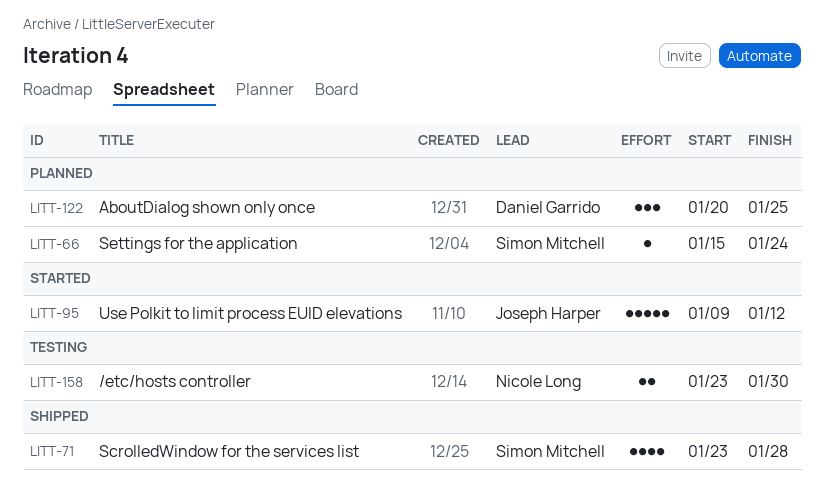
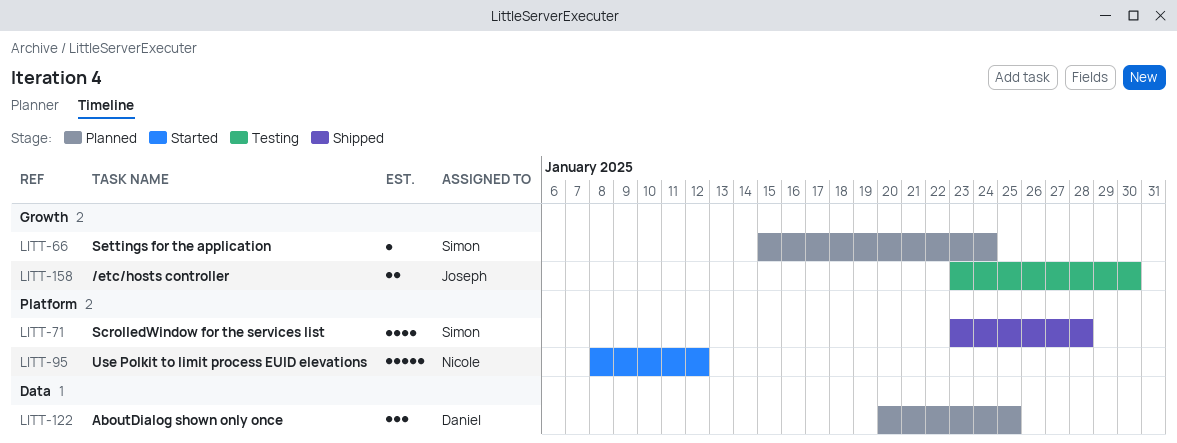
LITT-95, owner: Joseph Harper -> Nicole Long
LITT-95, start: Jan 9 -> Jan 8
LITT-158, owner: Nicole Long -> Joseph Harper

